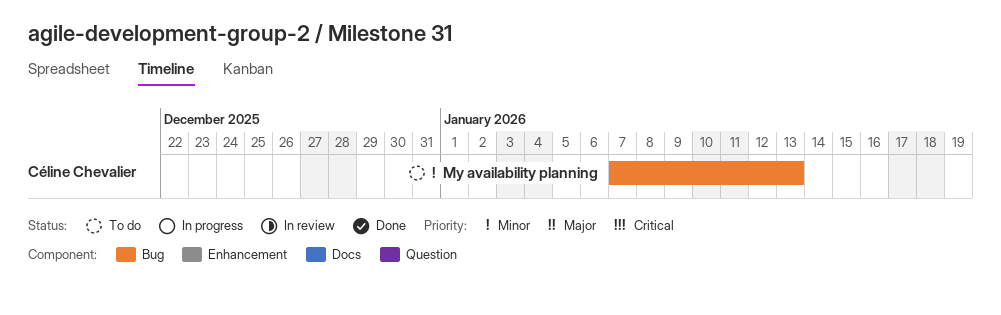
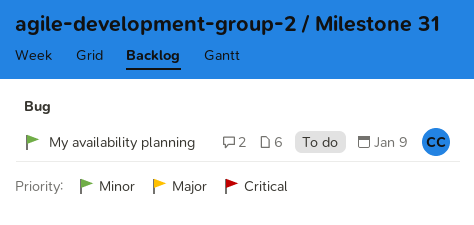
My availability planning, due: Jan 13 -> Jan 9

